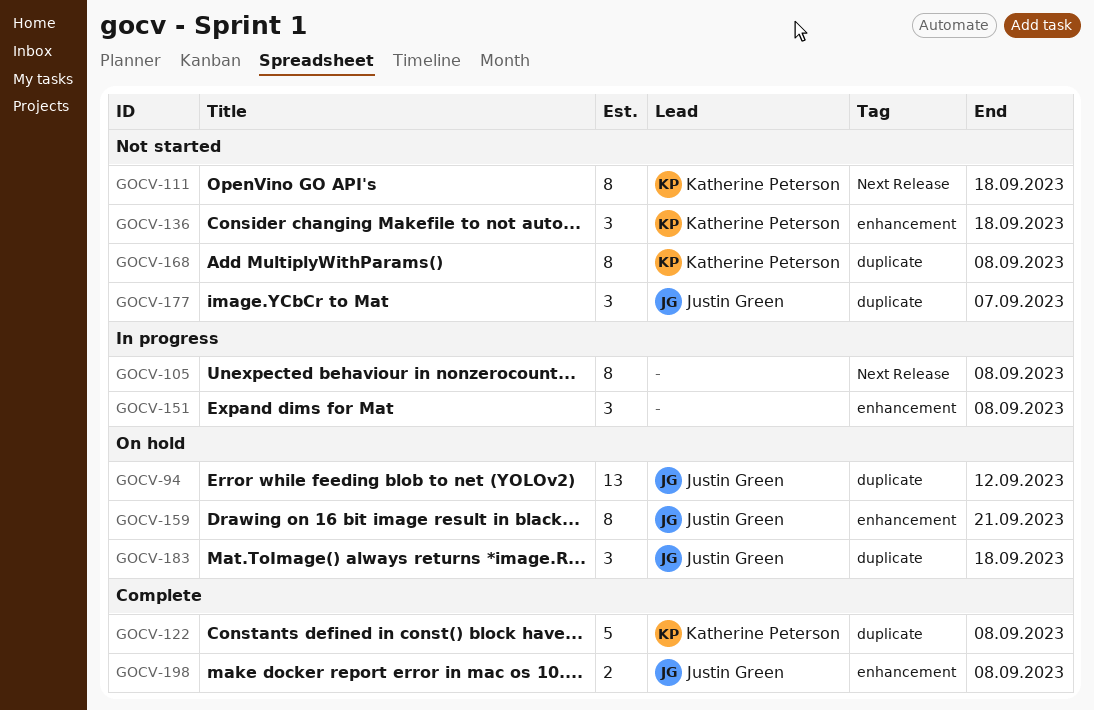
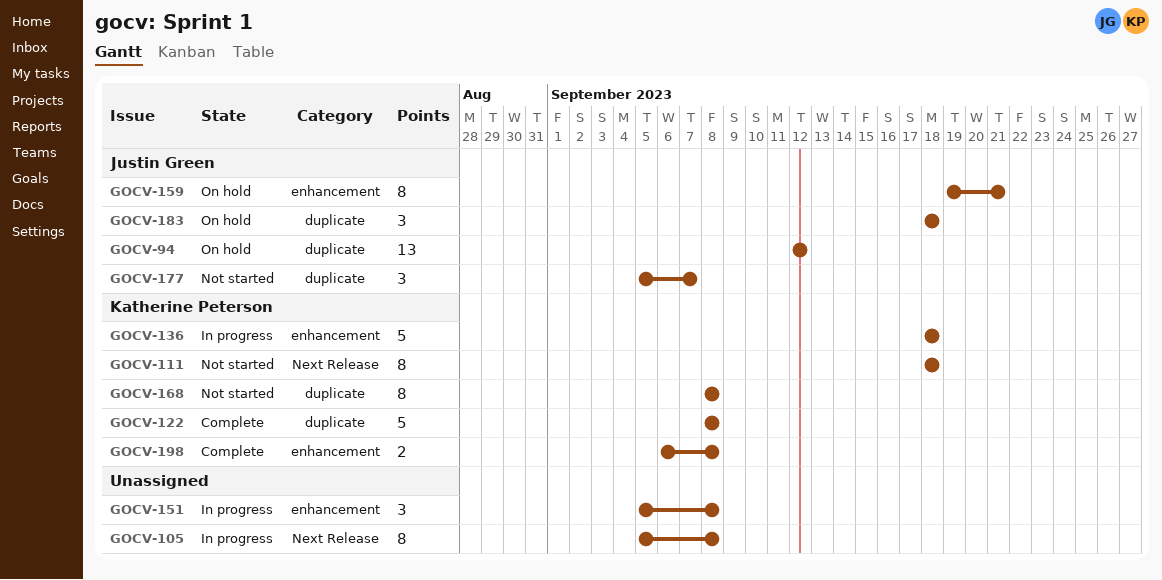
GOCV-136, status: Not started -> In progress
GOCV-136, estimate: 3 -> 5
GOCV-198, owner: Justin Green -> Katherine Peterson

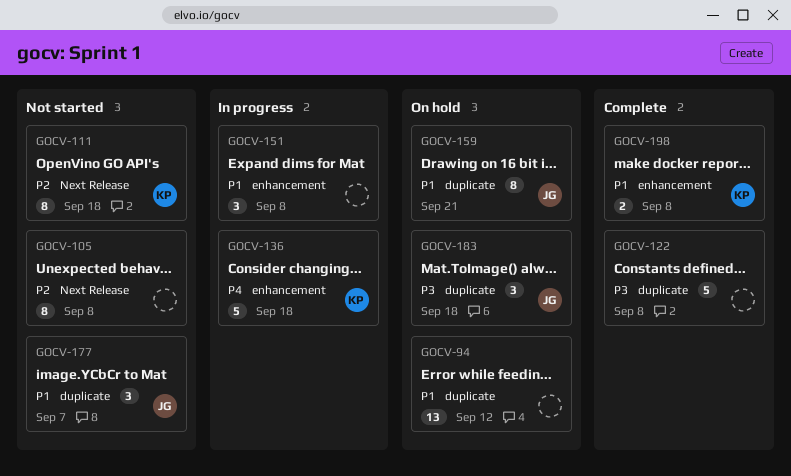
GOCV-94, owner: Justin Green -> none
GOCV-105, status: In progress -> Not started
GOCV-122, owner: Katherine Peterson -> none
GOCV-159, label: enhancement -> duplicate
GOCV-168: present -> none

